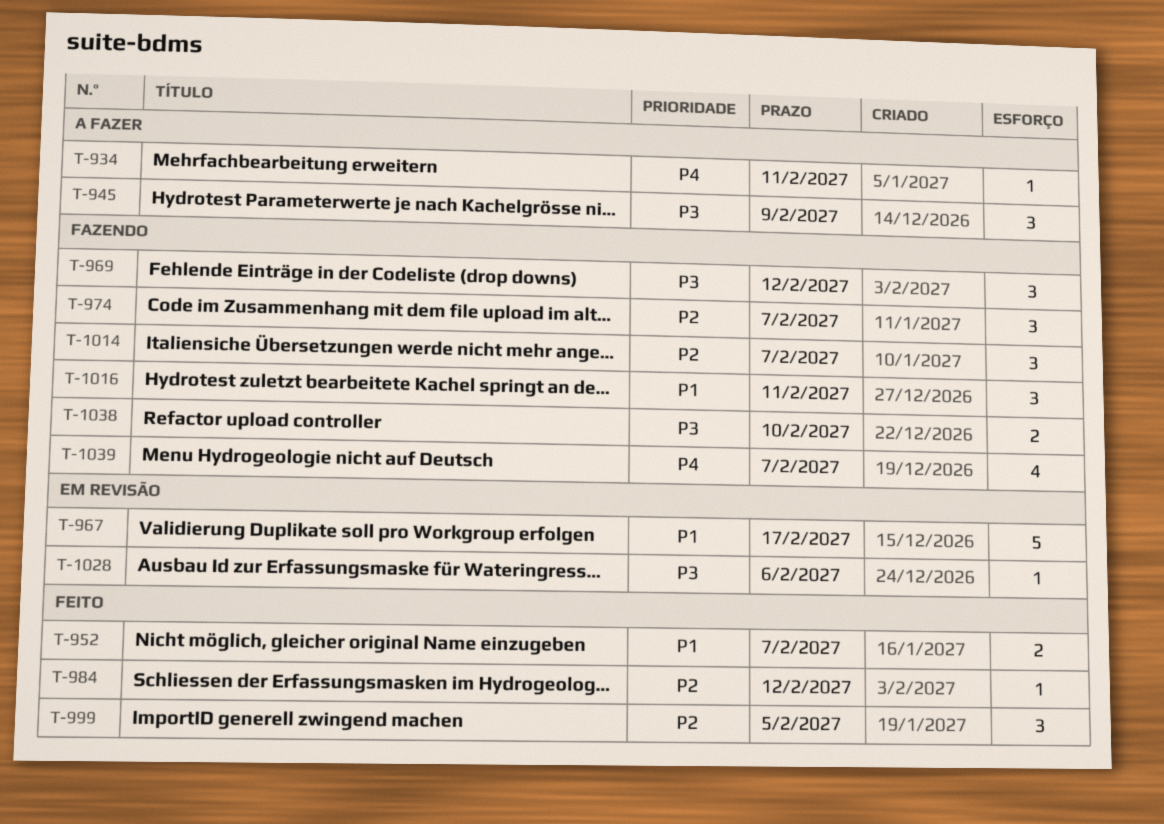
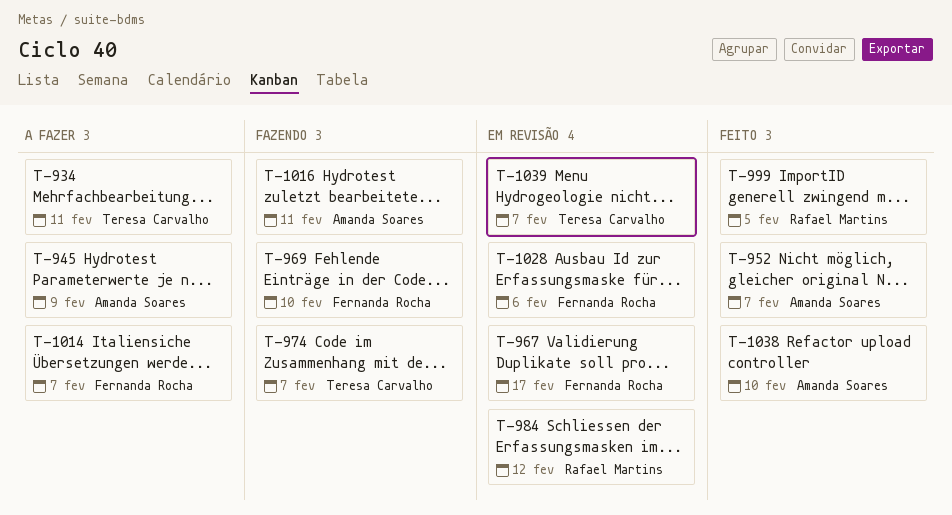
T-969, due: Feb 12 -> Feb 10
T-984, status: Feito -> Em revisão
T-1014, status: Fazendo -> A fazer
T-1038, status: Fazendo -> Feito
T-1039, status: Fazendo -> Em revisão

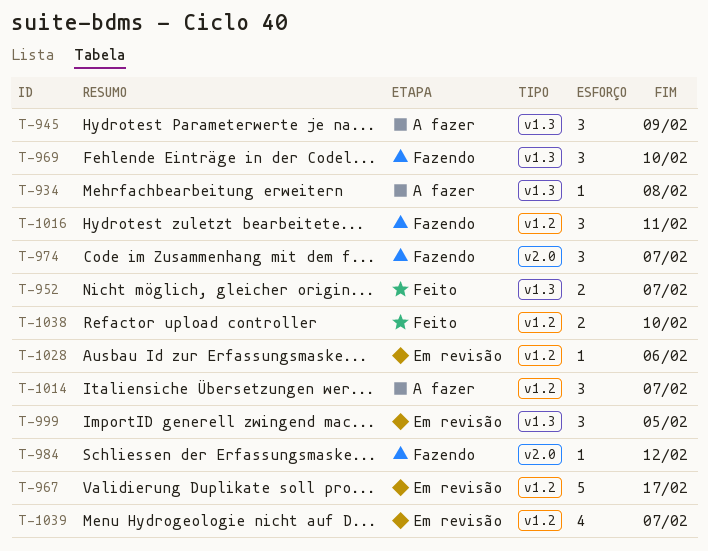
T-934, due: Feb 11 -> Feb 8
T-984, status: Em revisão -> Fazendo
T-999, status: Feito -> Em revisão

